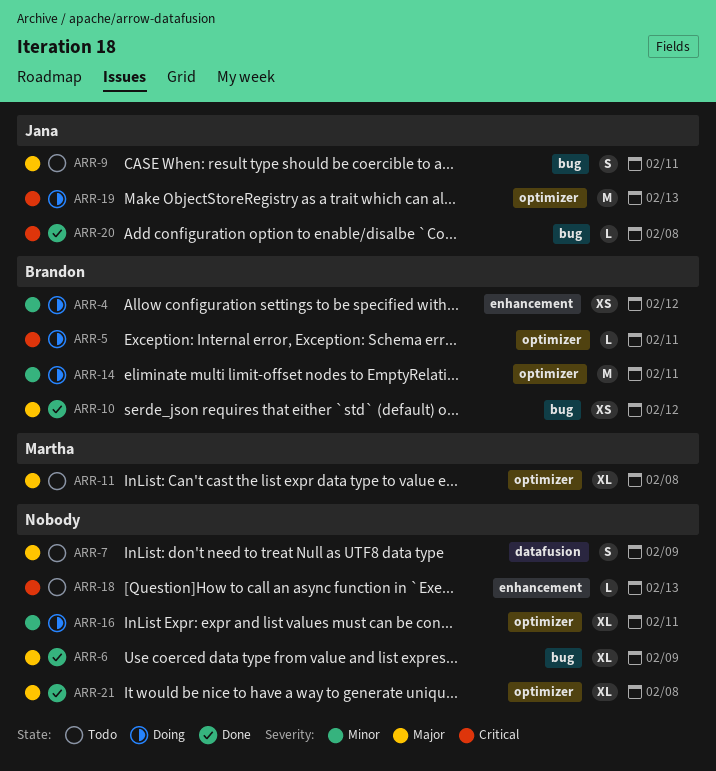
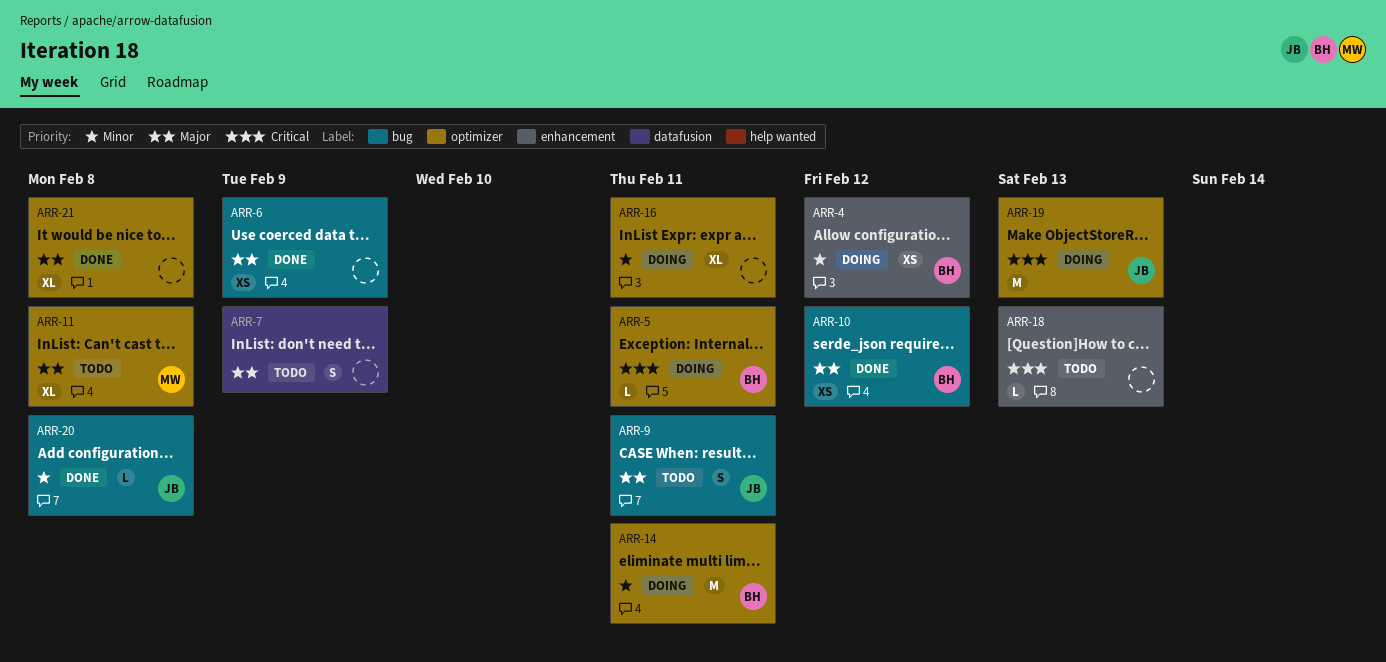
ARR-6, estimate: XL -> XS
ARR-20, priority: Critical -> Minor

